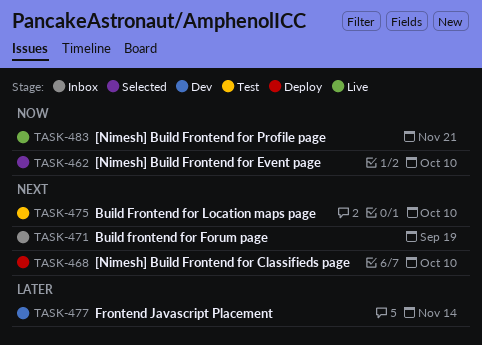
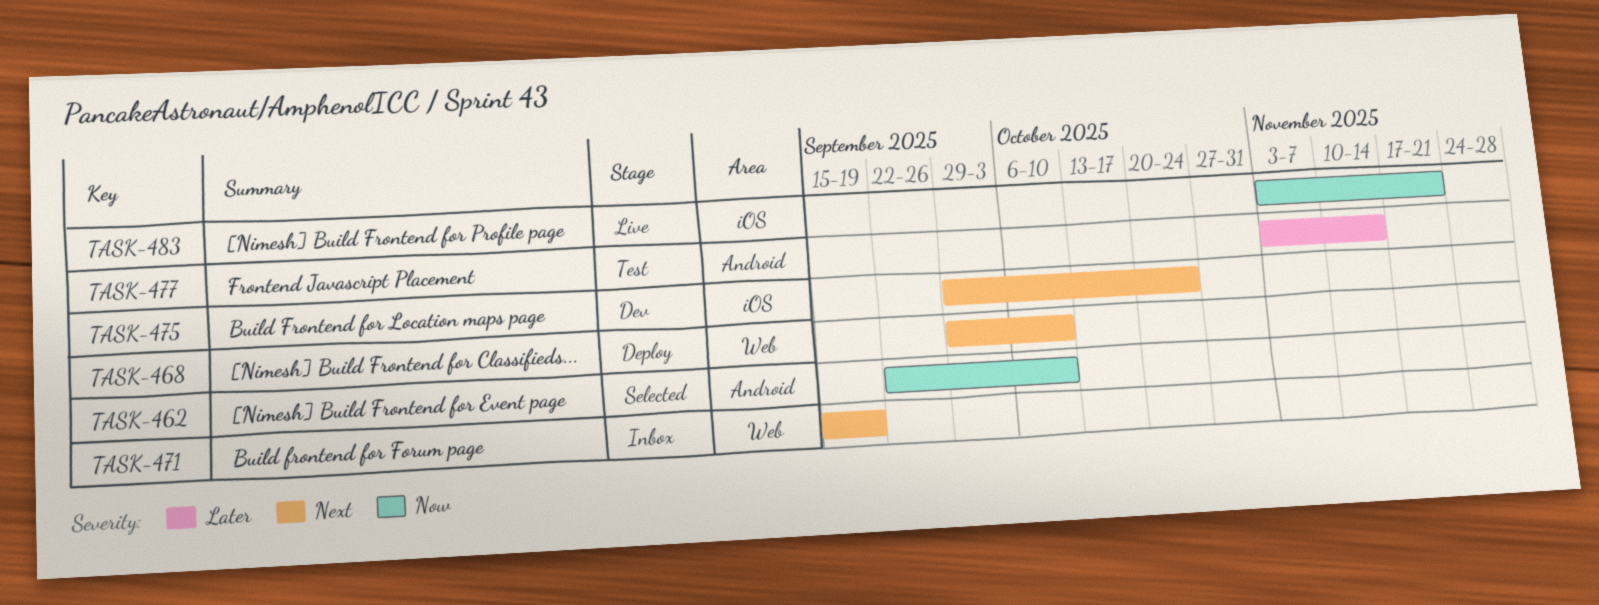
TASK-475, status: Test -> Dev
TASK-475, due: Oct 10 -> Oct 24
TASK-477, status: Dev -> Test

